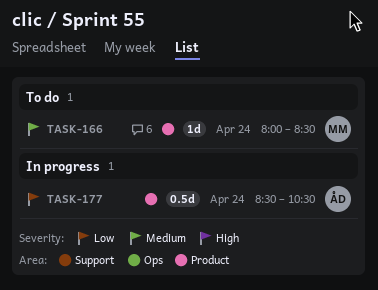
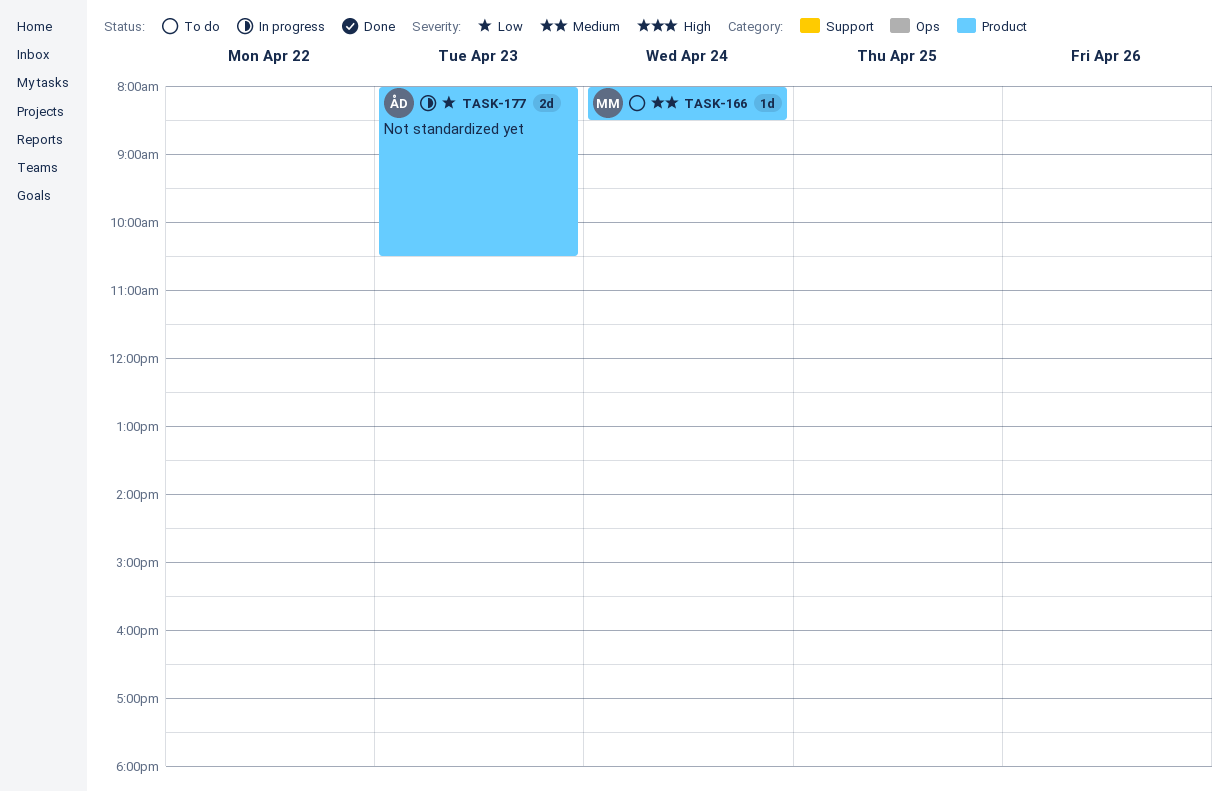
TASK-177, estimate: 0.5d -> 2d
TASK-177, day: Apr 24 -> Apr 23
TASK-177, begins: 08:30 -> 08:00

